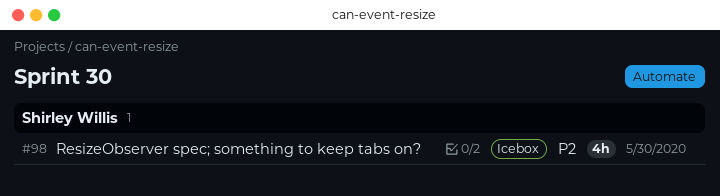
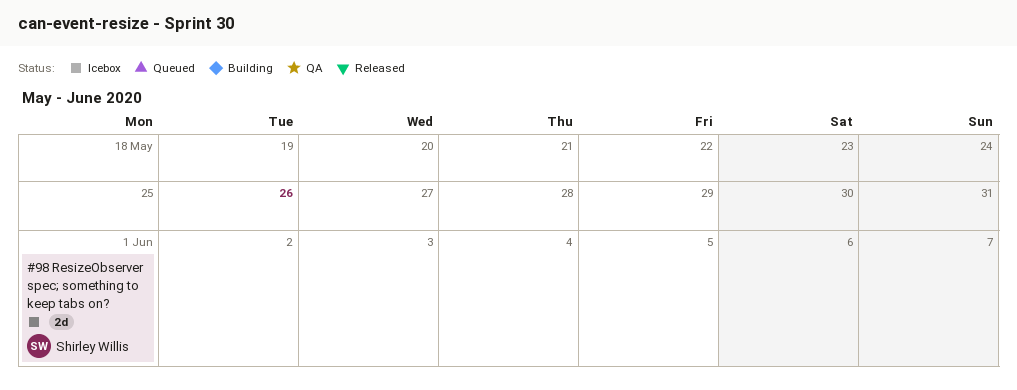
#98, estimate: 4h -> 2d
#98, due: May 30 -> Jun 1

